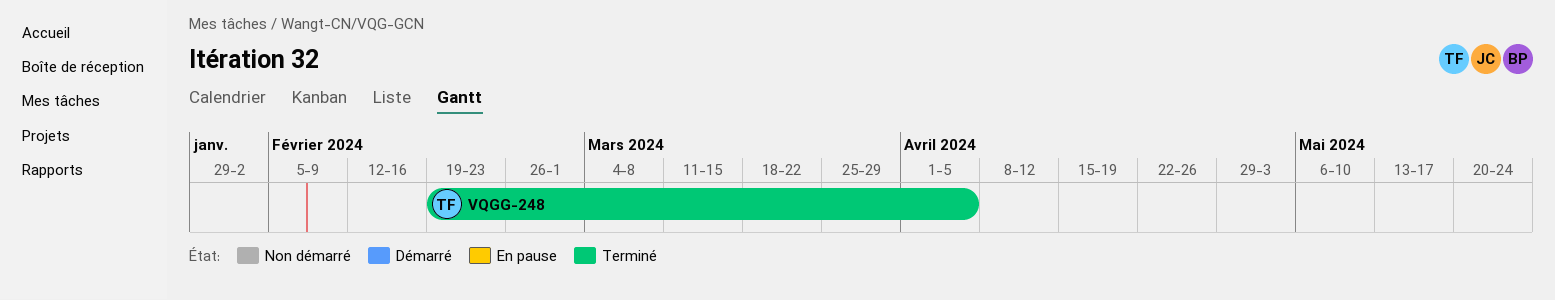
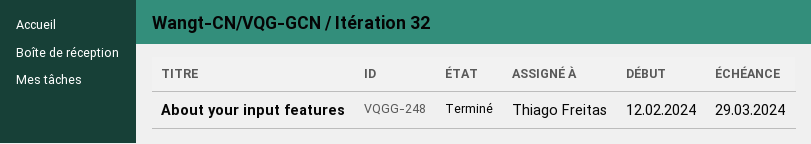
VQGG-248, start: Feb 19 -> Feb 12
VQGG-248, due: Apr 5 -> Mar 29

